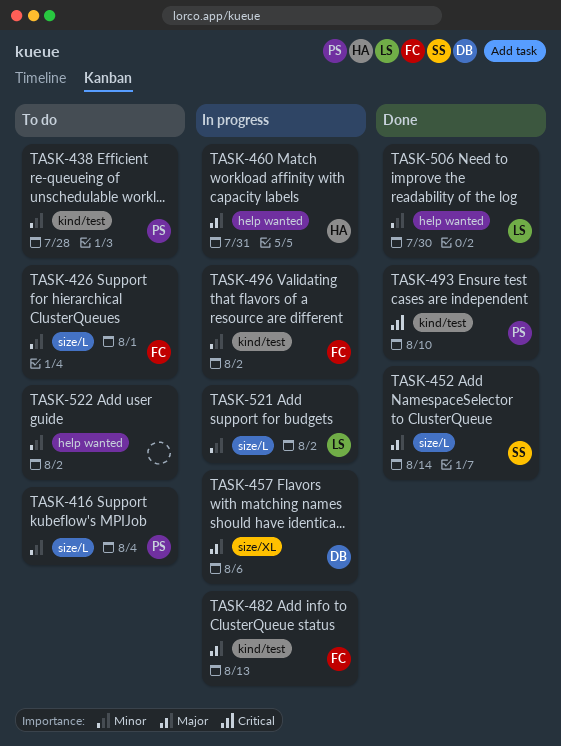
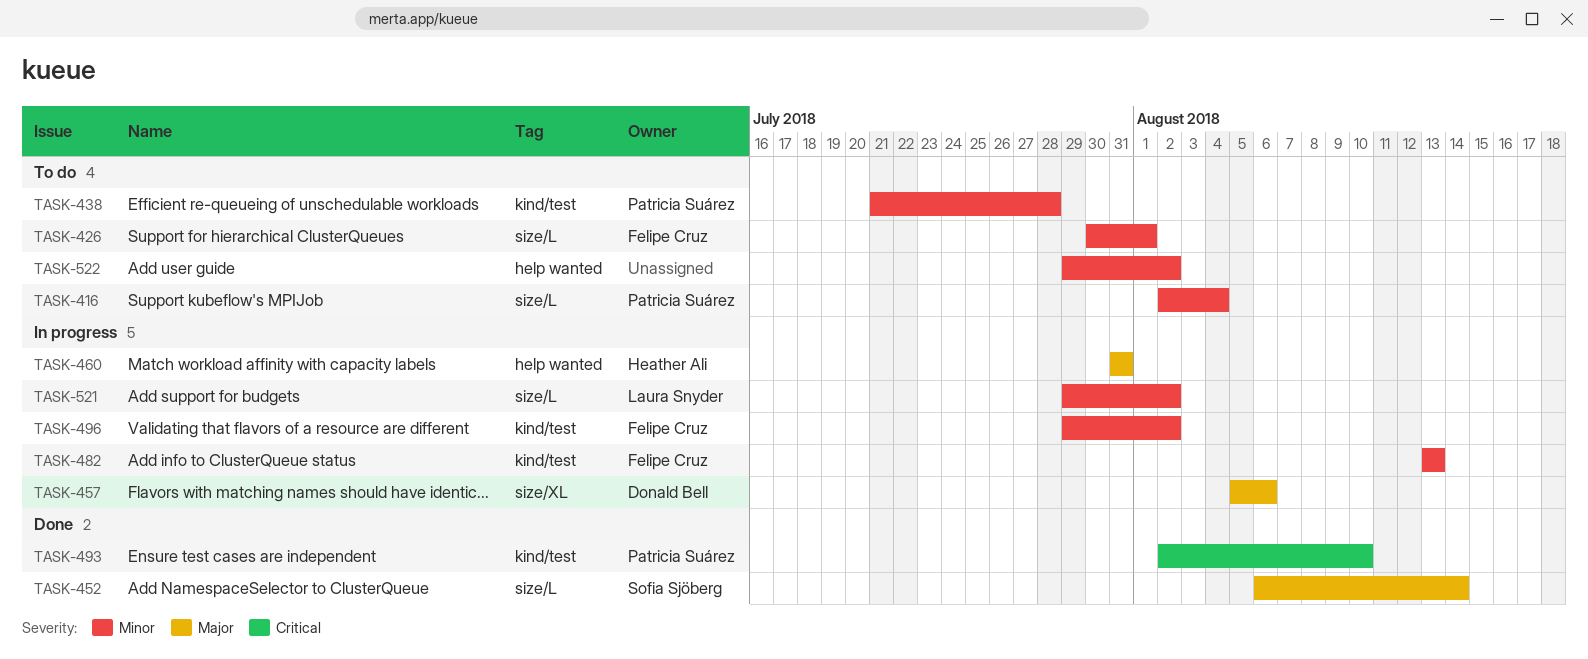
TASK-482, priority: Major -> Minor
TASK-506: present -> none

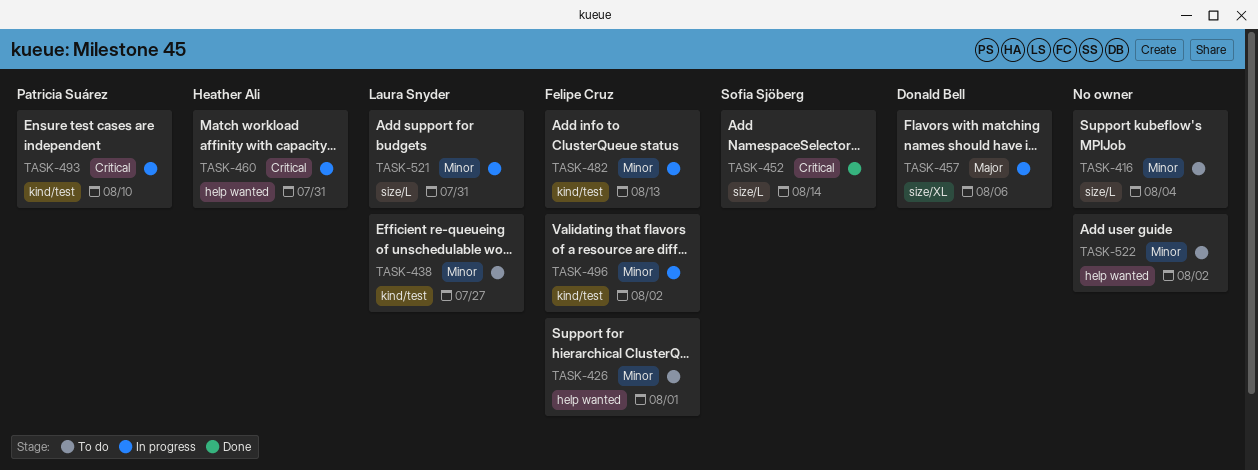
TASK-416, owner: Patricia Suárez -> none
TASK-426, label: size/L -> help wanted
TASK-438, owner: Patricia Suárez -> Laura Snyder
TASK-438, due: Jul 28 -> Jul 27
TASK-452, priority: Major -> Critical
TASK-460, priority: Major -> Critical
TASK-493, status: Done -> In progress
TASK-521, due: Aug 2 -> Jul 31

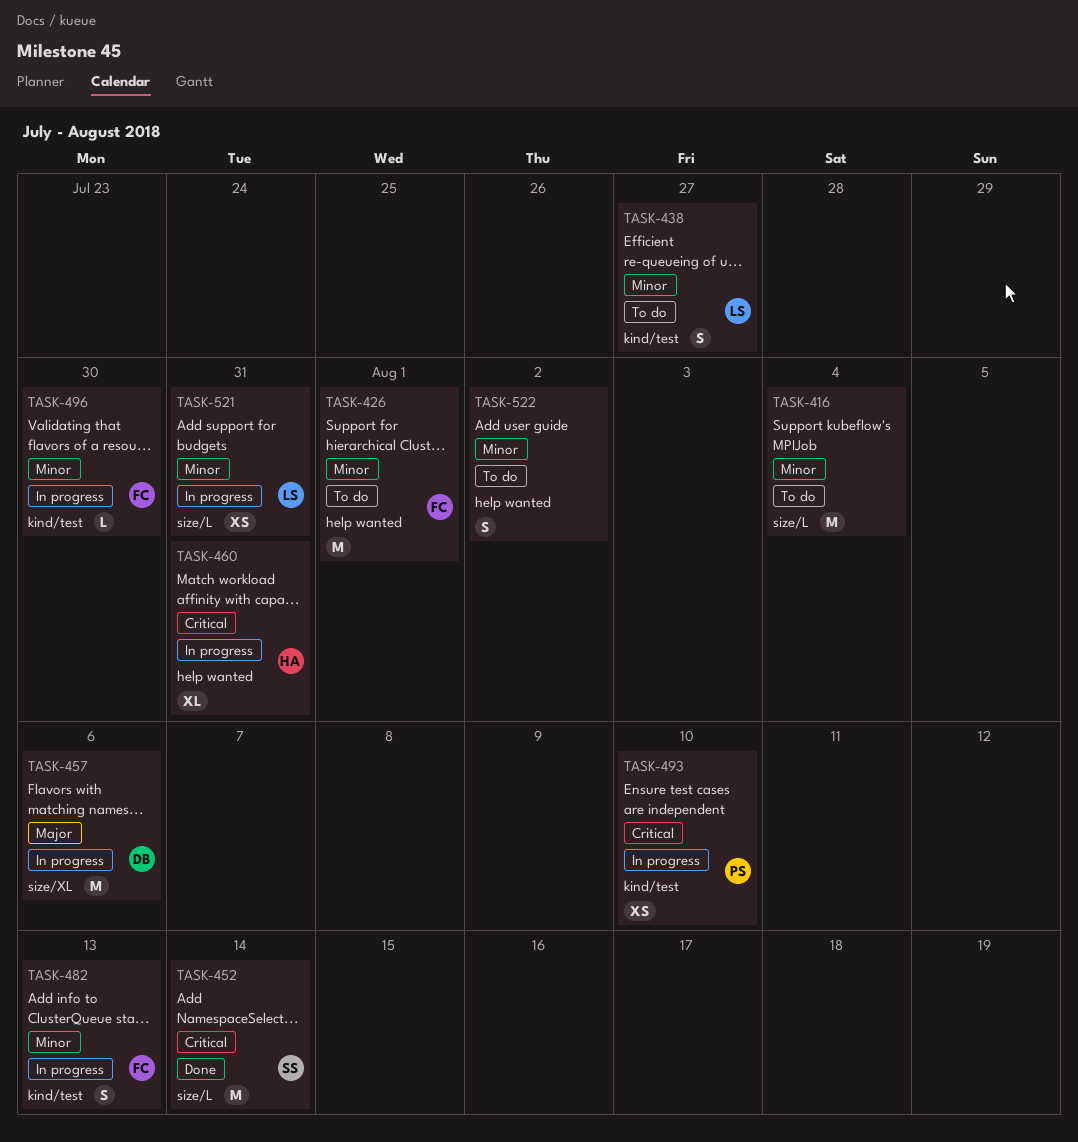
TASK-496, due: Aug 2 -> Jul 30

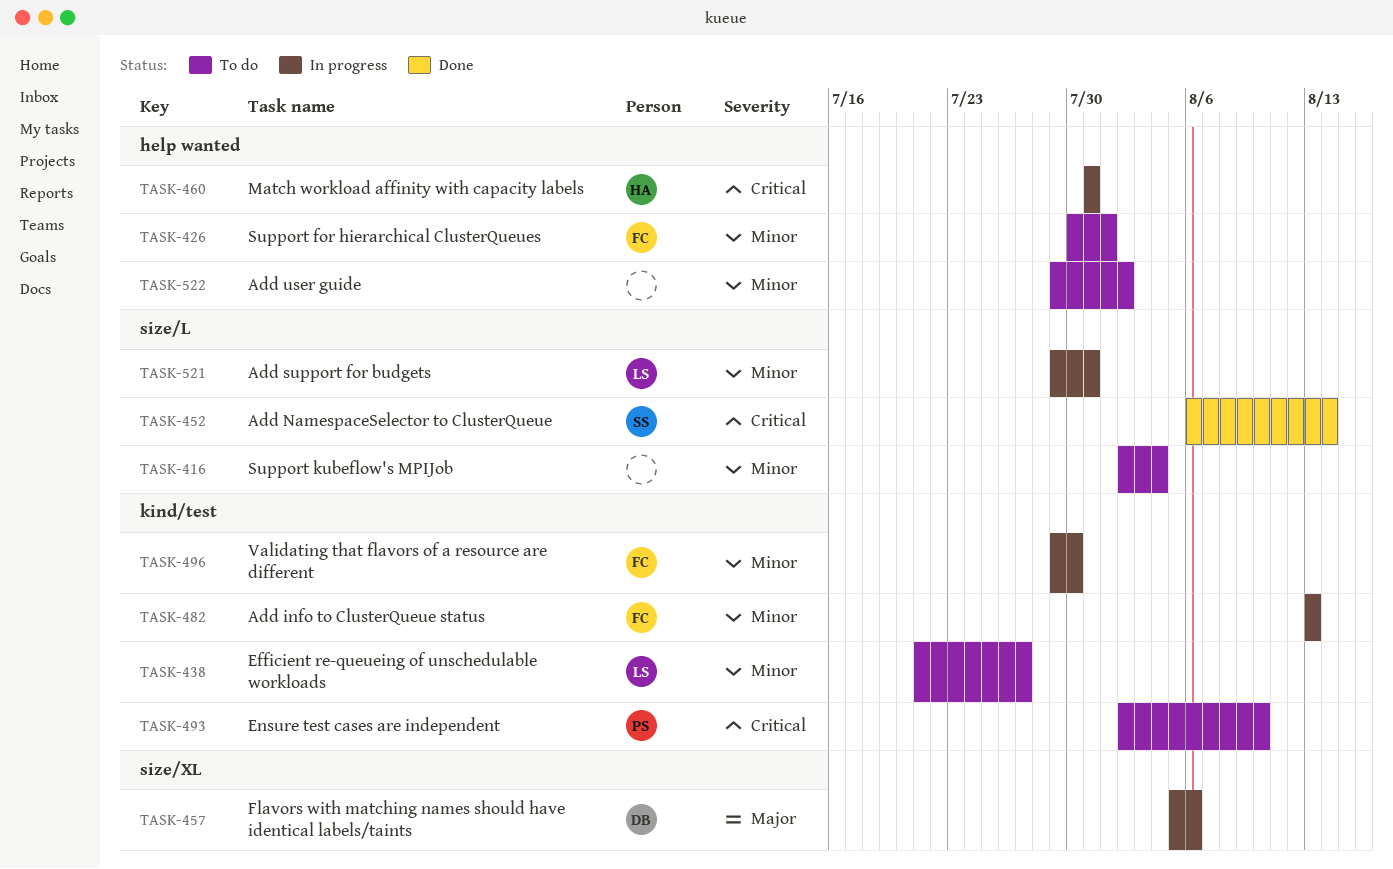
TASK-493, status: In progress -> To do

